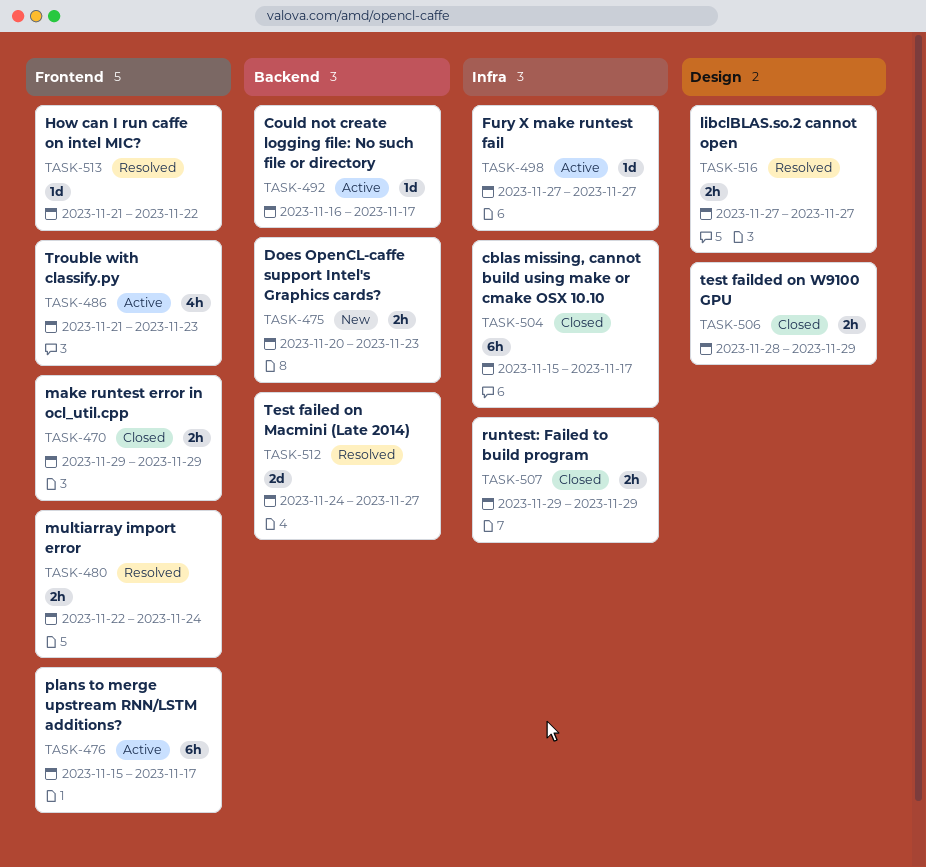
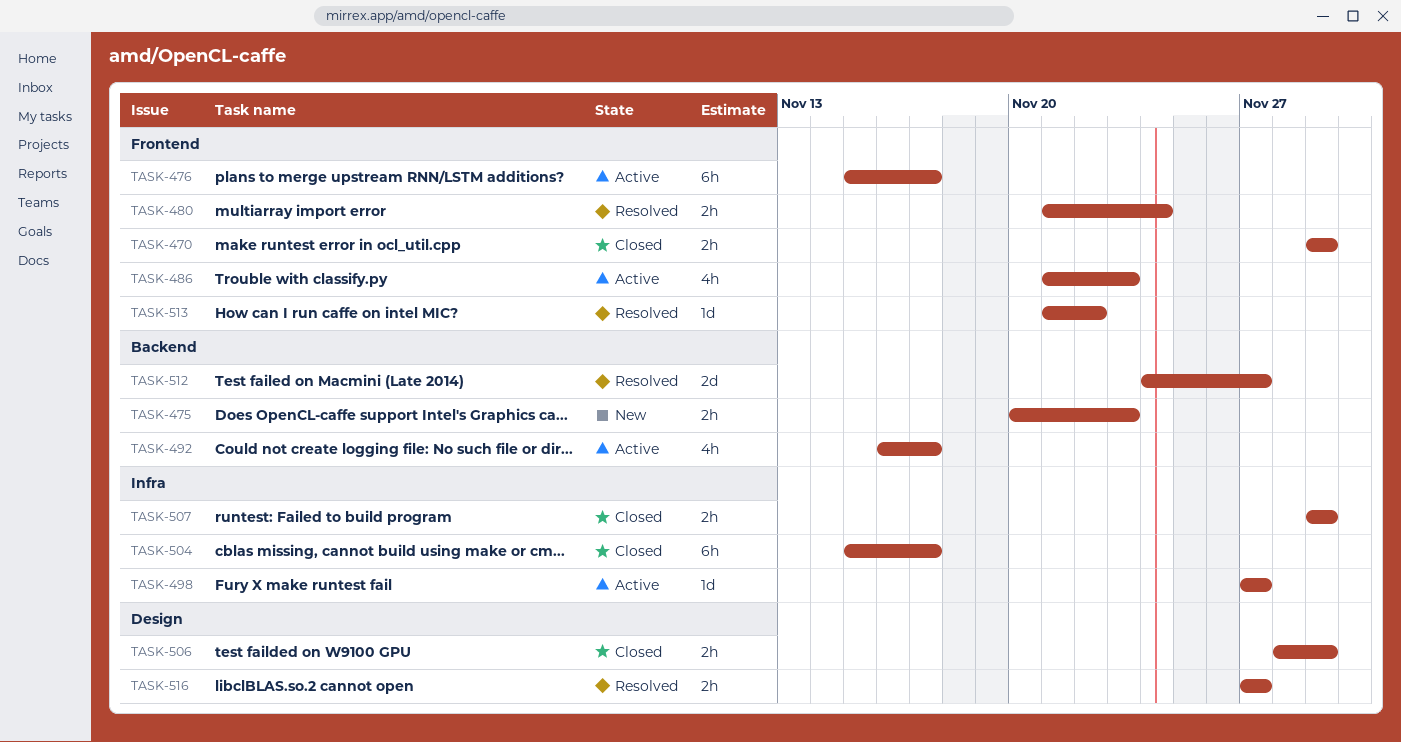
TASK-480, start: Nov 22 -> Nov 21
TASK-492, estimate: 1d -> 4h

